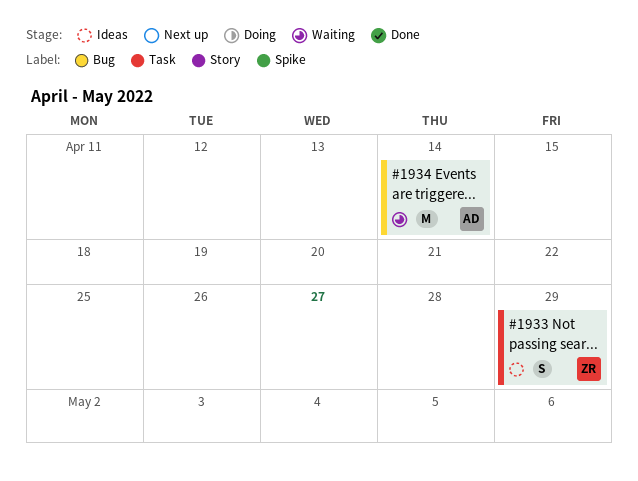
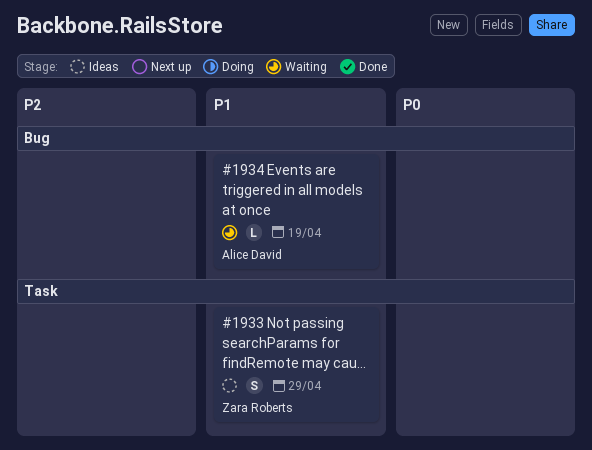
#1934, estimate: M -> L
#1934, due: Apr 14 -> Apr 19

